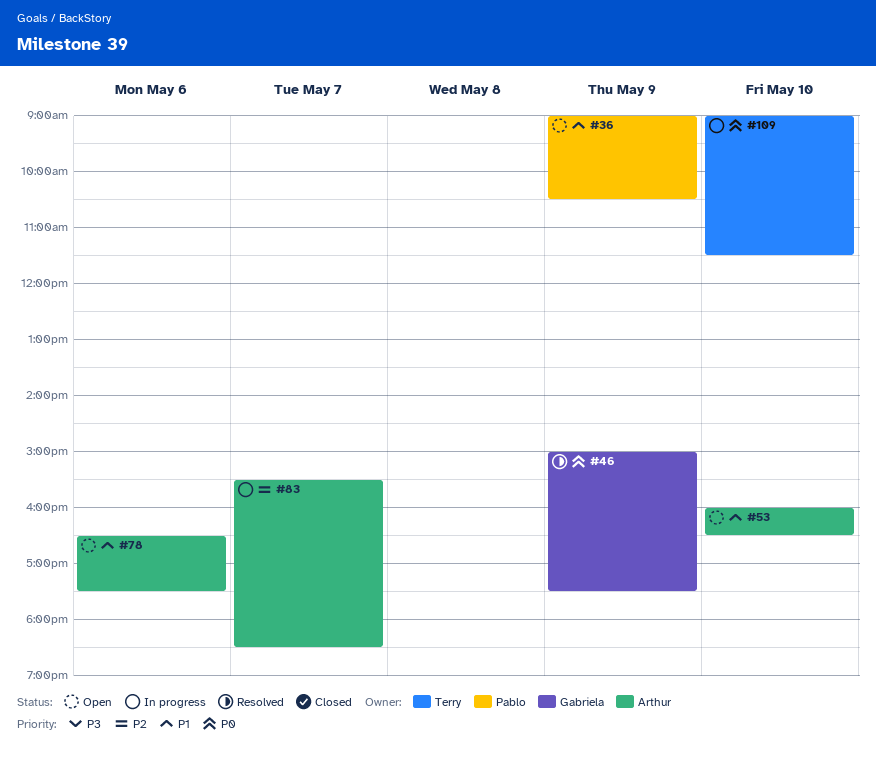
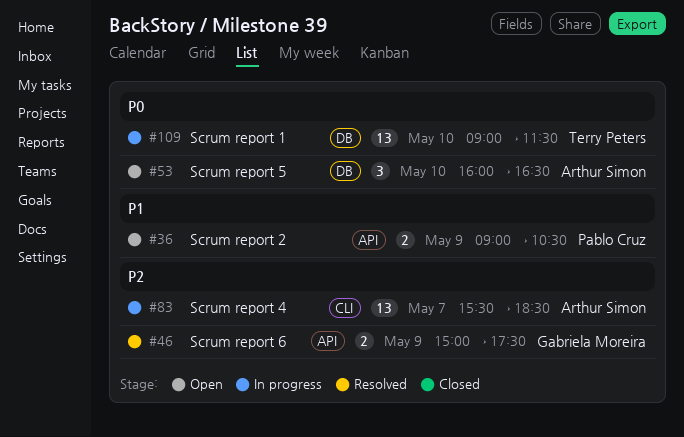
#46, priority: P0 -> P2
#53, priority: P1 -> P0
#78: present -> none

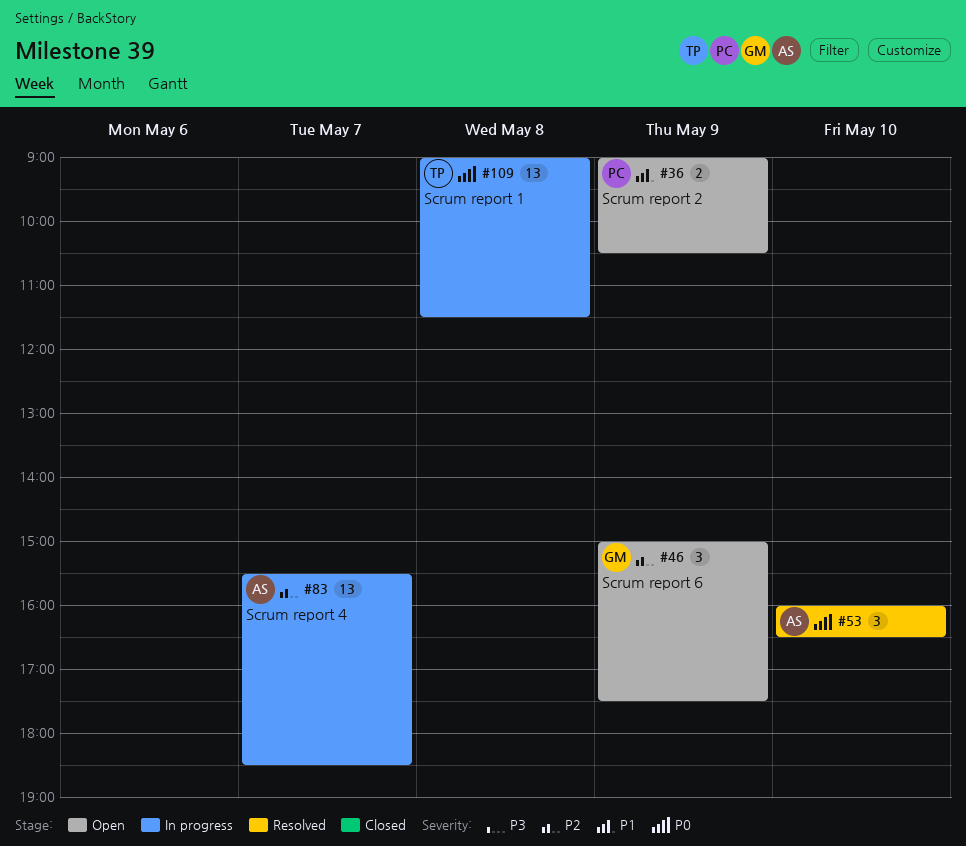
#46, status: Resolved -> Open
#46, estimate: 2 -> 3
#53, status: Open -> Resolved
#109, day: May 10 -> May 8

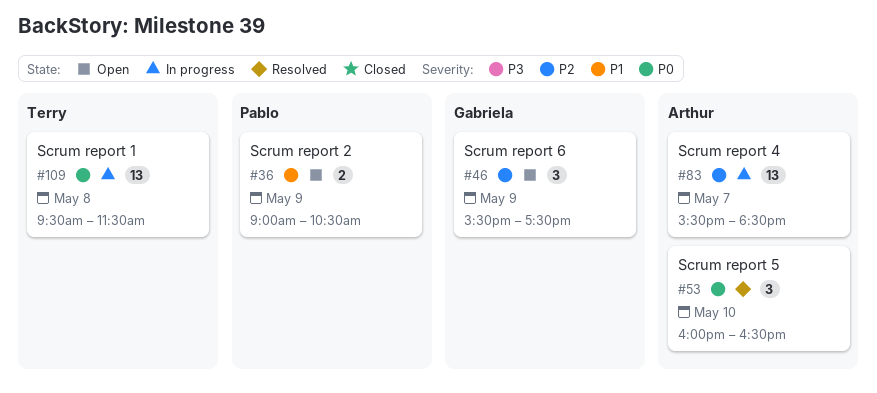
#46, begins: 15:00 -> 15:30
#109, begins: 09:00 -> 09:30

